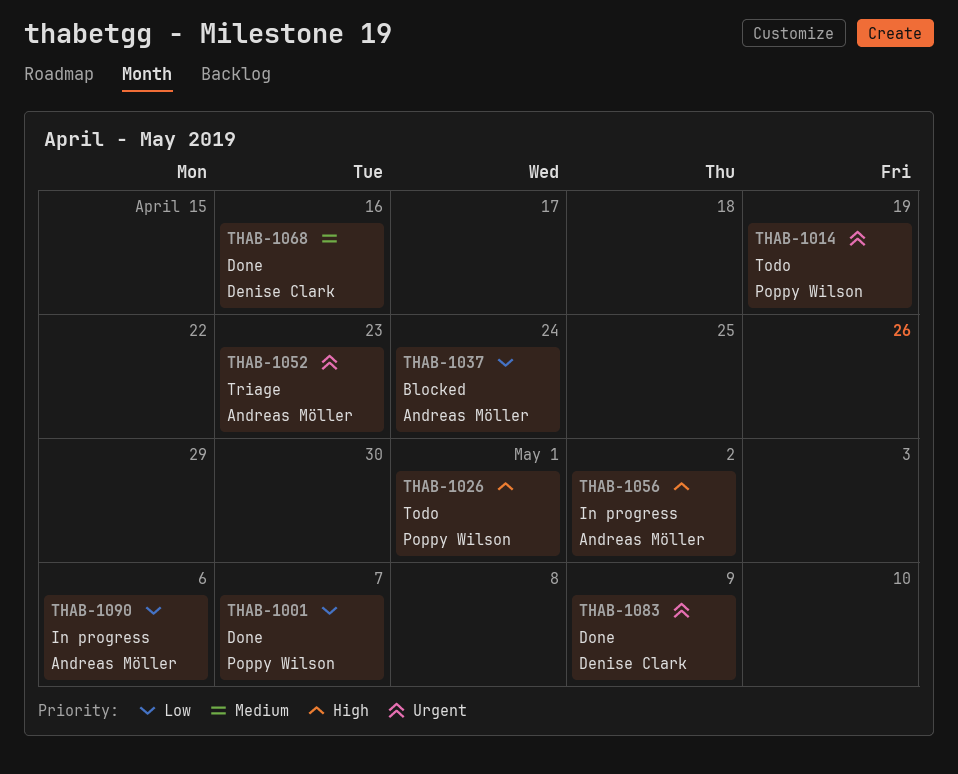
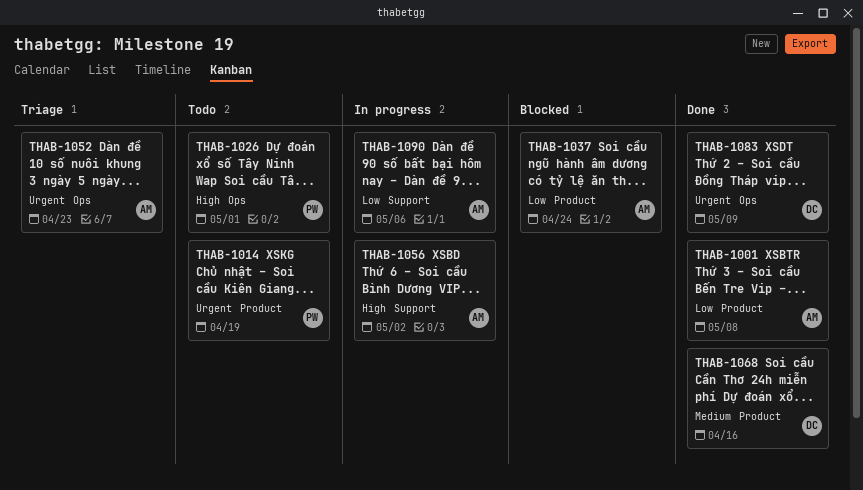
THAB-1001, owner: Poppy Wilson -> Andreas Möller
THAB-1001, due: May 7 -> May 8

